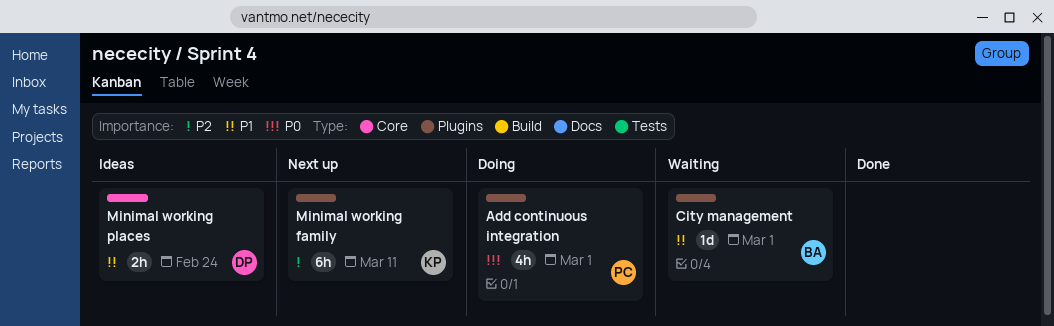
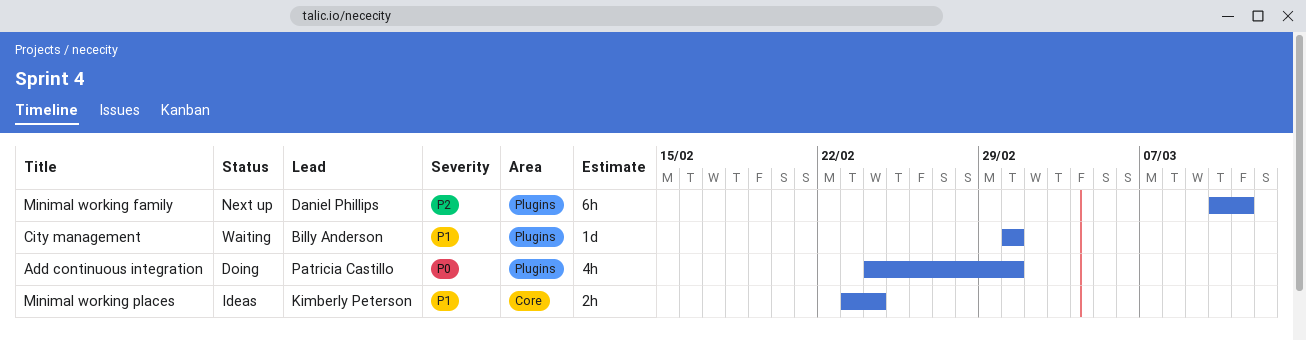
Minimal working family, owner: Kimberly Peterson -> Daniel Phillips
Minimal working places, owner: Daniel Phillips -> Kimberly Peterson

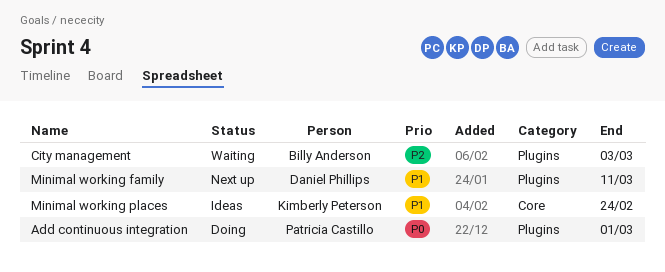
City management, priority: P1 -> P2
City management, due: Mar 1 -> Mar 3
Minimal working family, priority: P2 -> P1

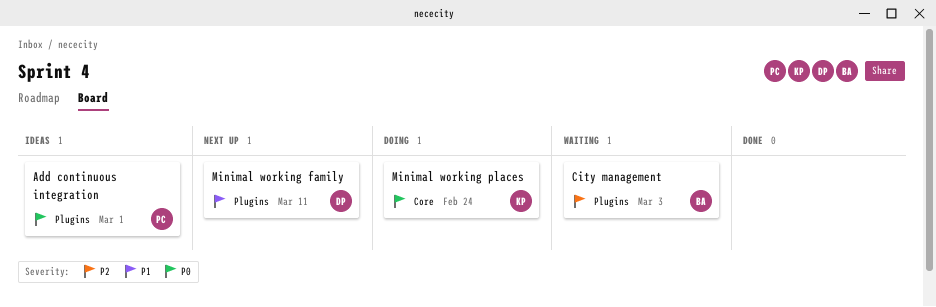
Add continuous integration, status: Doing -> Ideas
Minimal working places, status: Ideas -> Doing
Minimal working places, priority: P1 -> P0

